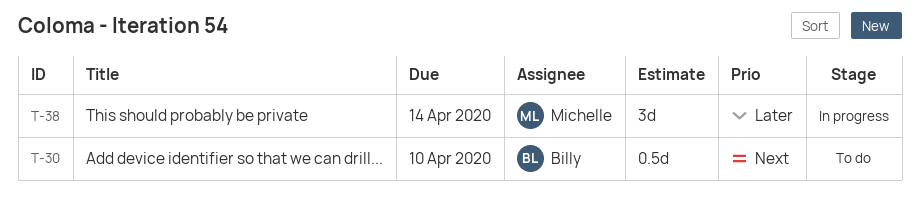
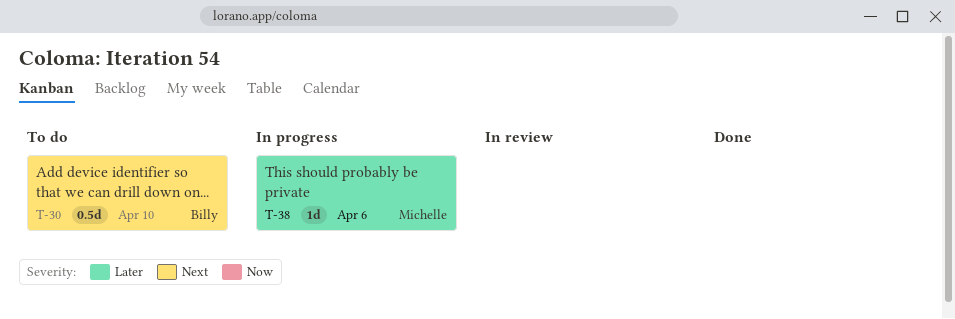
T-38, estimate: 3d -> 1d
T-38, due: Apr 14 -> Apr 6

